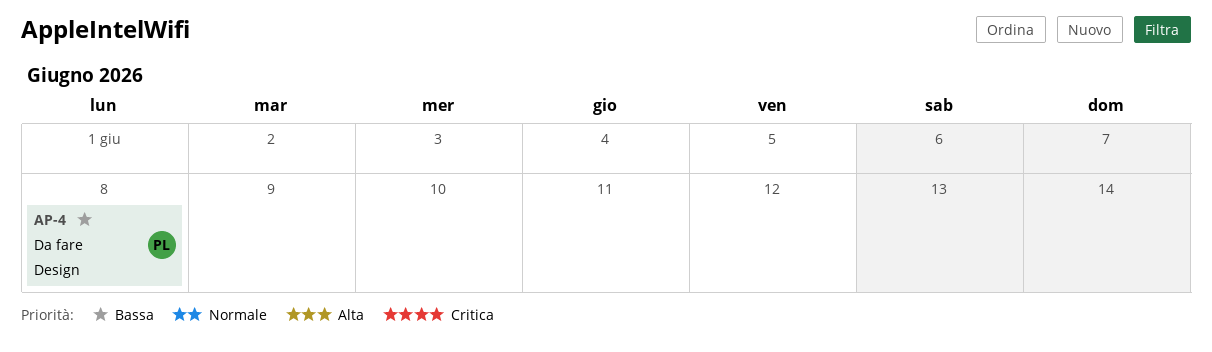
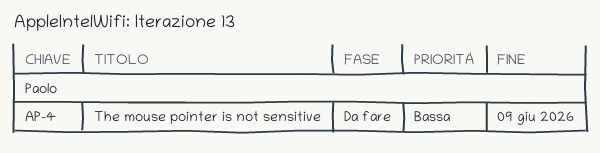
AP-4, due: Jun 8 -> Jun 9

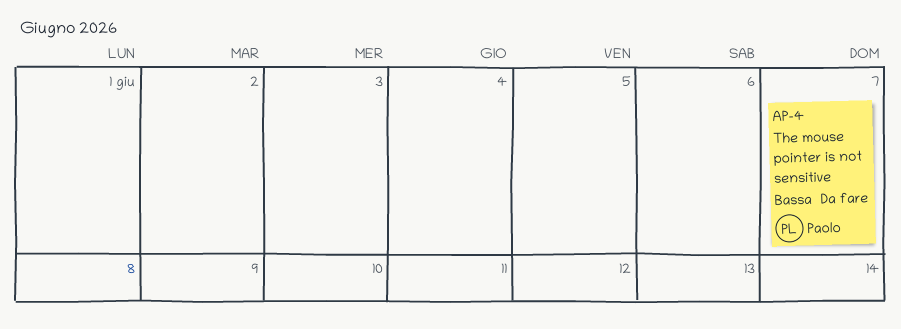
AP-4, due: Jun 9 -> Jun 7

